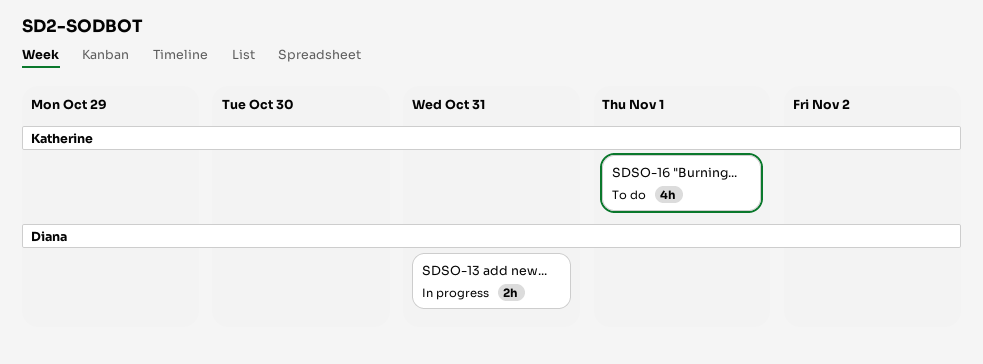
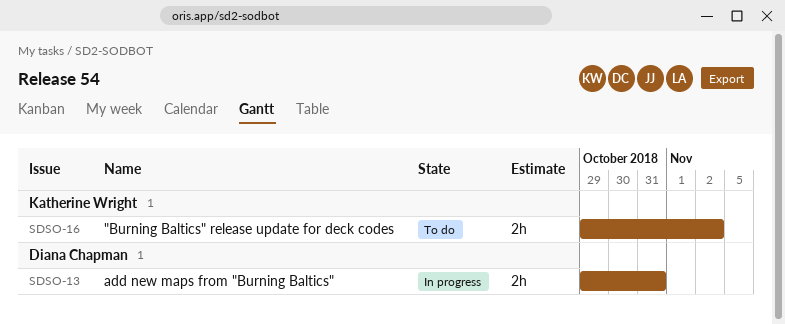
SDSO-16, estimate: 4h -> 2h
SDSO-16, due: Nov 1 -> Nov 2

